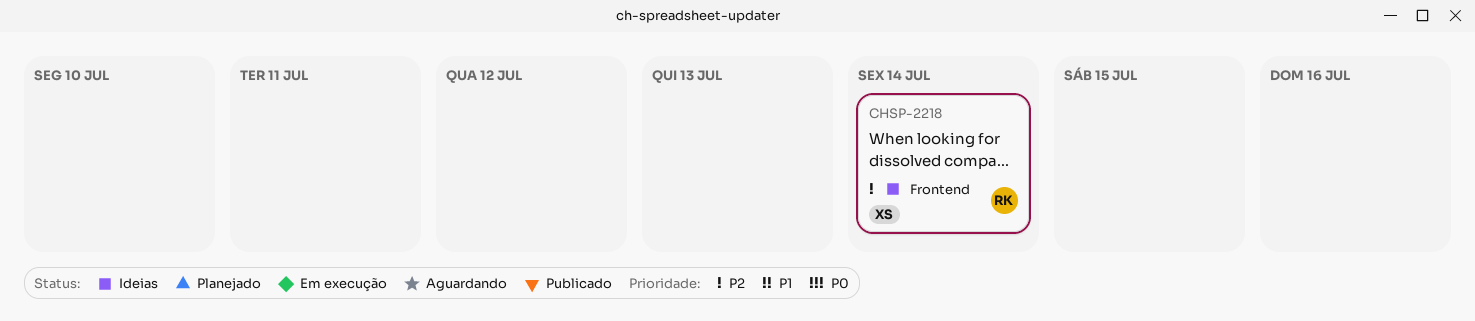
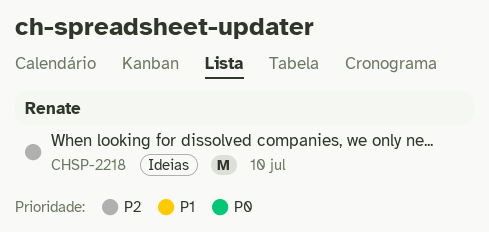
CHSP-2218, estimate: XS -> M
CHSP-2218, due: Jul 14 -> Jul 10

